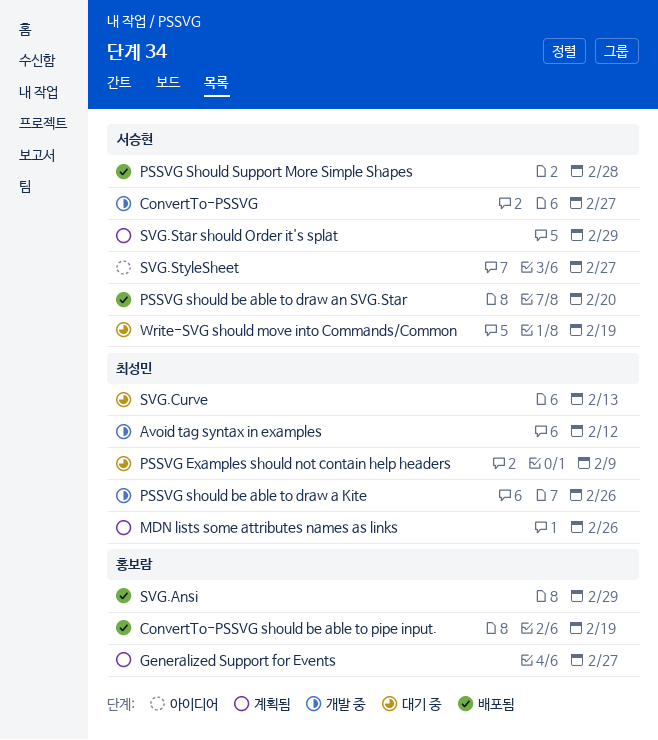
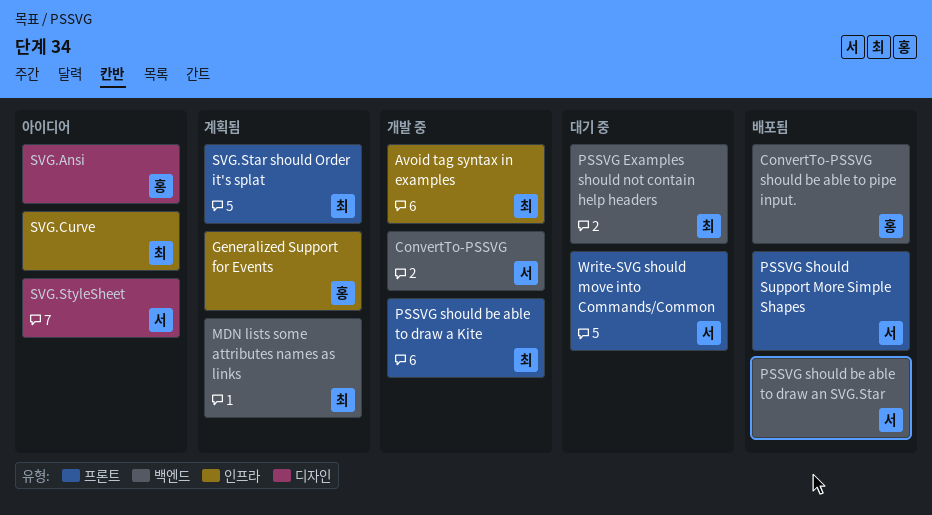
SVG.Ansi, status: 배포됨 -> 아이디어
SVG.Curve, status: 대기 중 -> 아이디어
SVG.Star should Order it's splat, owner: 서승현 -> 최성민

